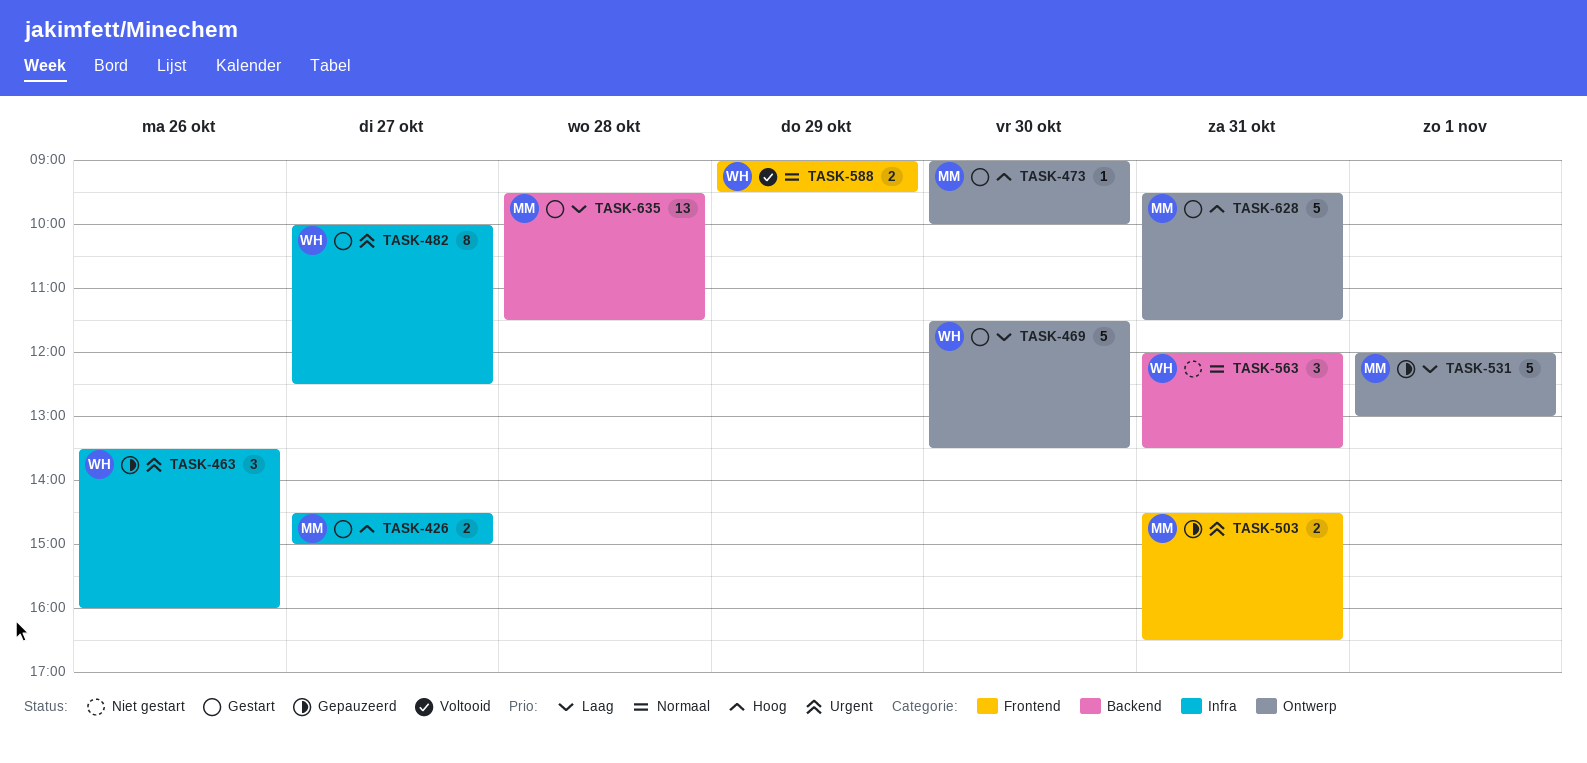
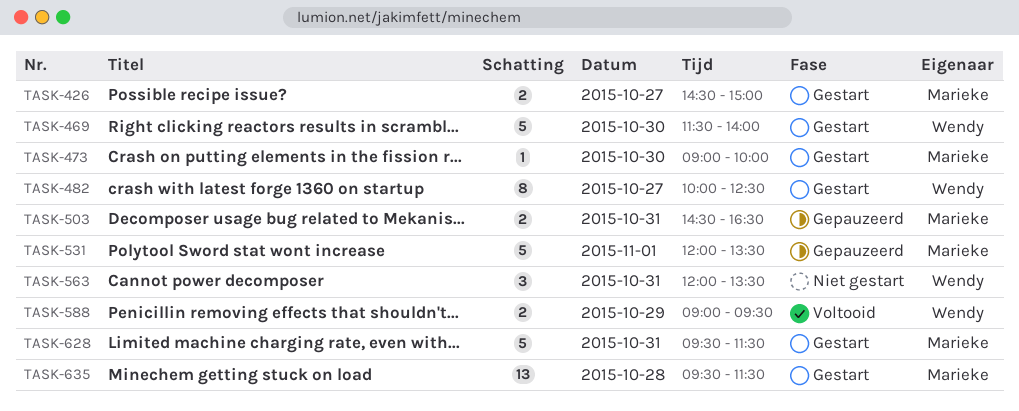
TASK-463: present -> none
TASK-469, ends: 13:30 -> 14:00
TASK-531, ends: 13:00 -> 13:30

